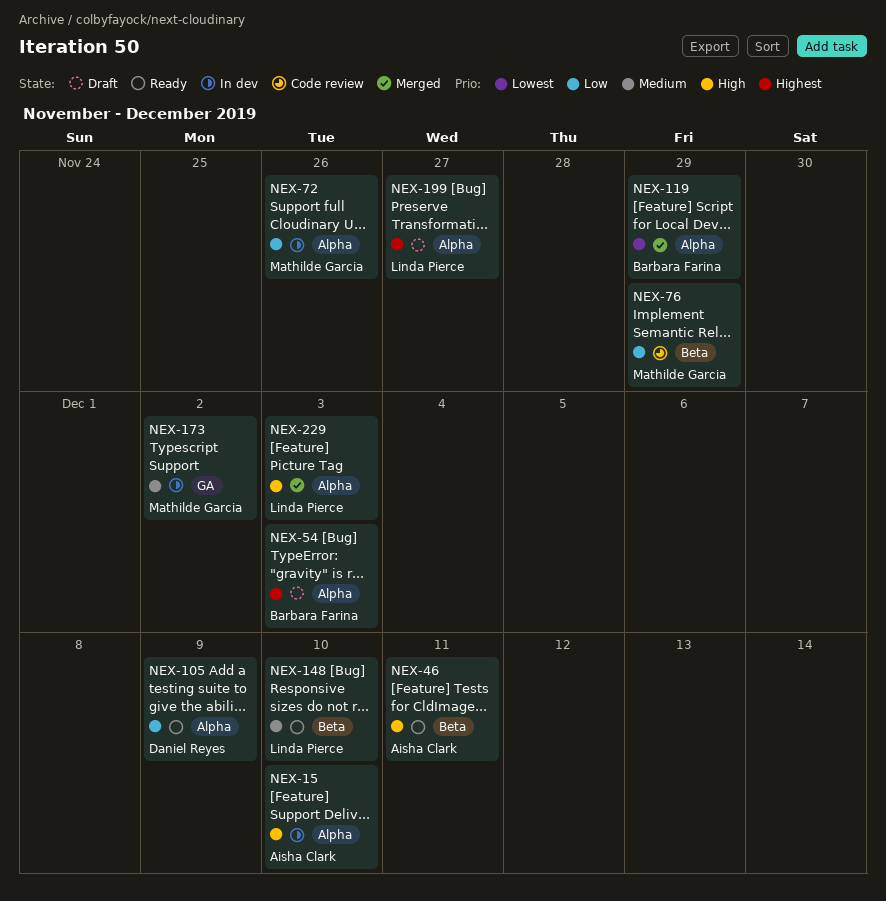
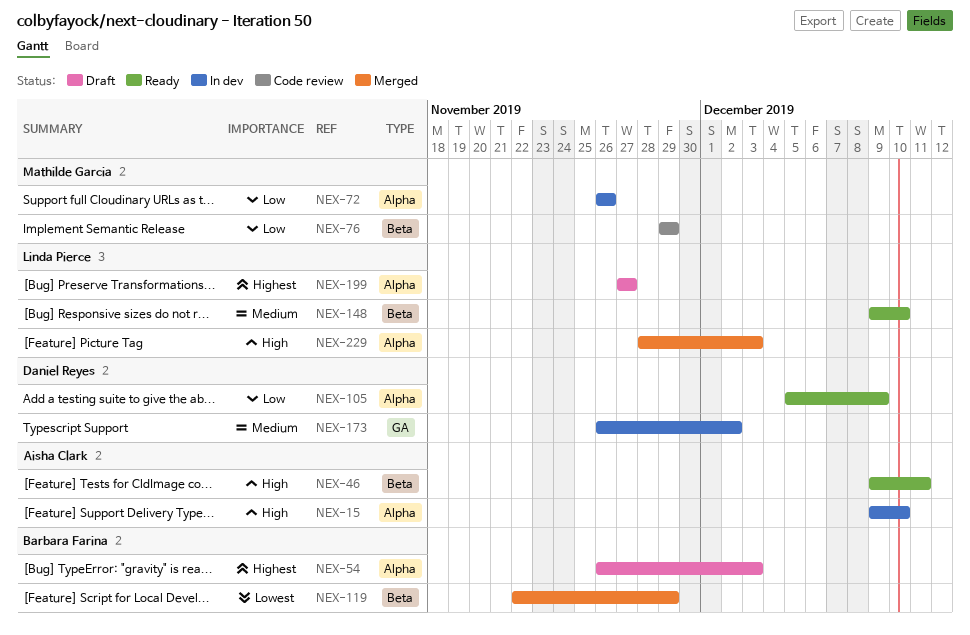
NEX-119, label: Alpha -> Beta
NEX-173, owner: Mathilde Garcia -> Daniel Reyes

